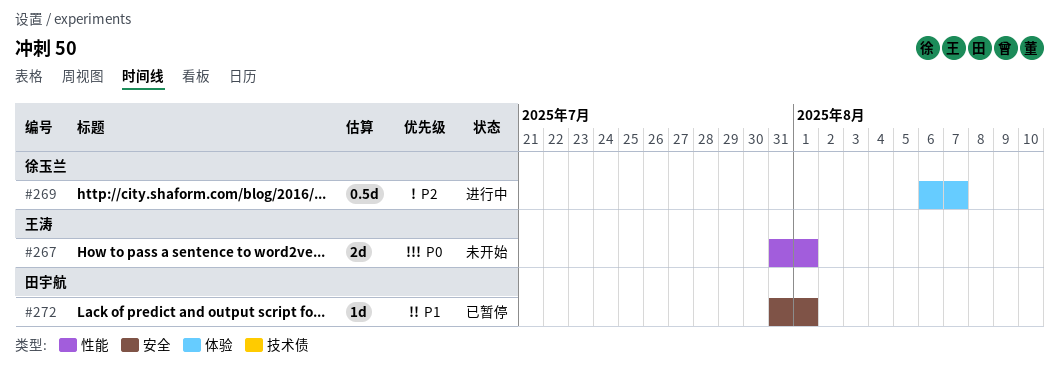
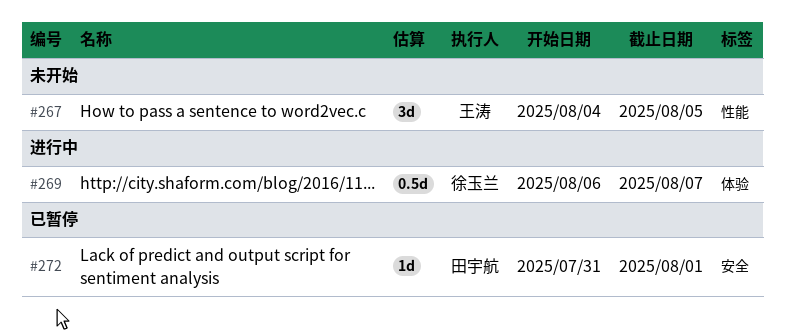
#267, estimate: 2d -> 3d
#267, start: Jul 31 -> Aug 4
#267, due: Aug 1 -> Aug 5

